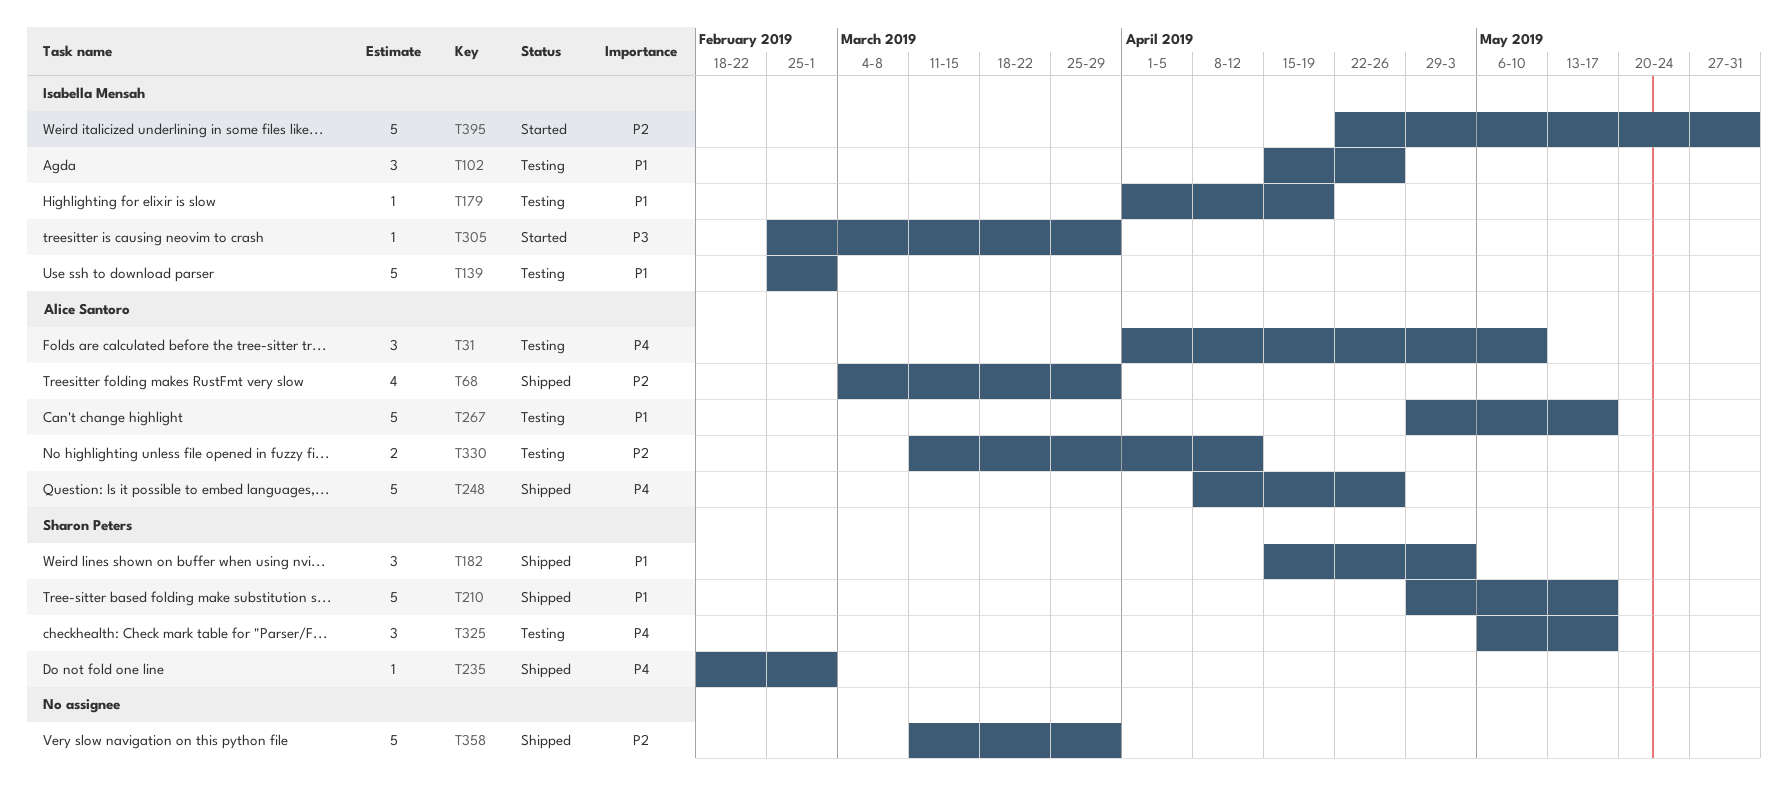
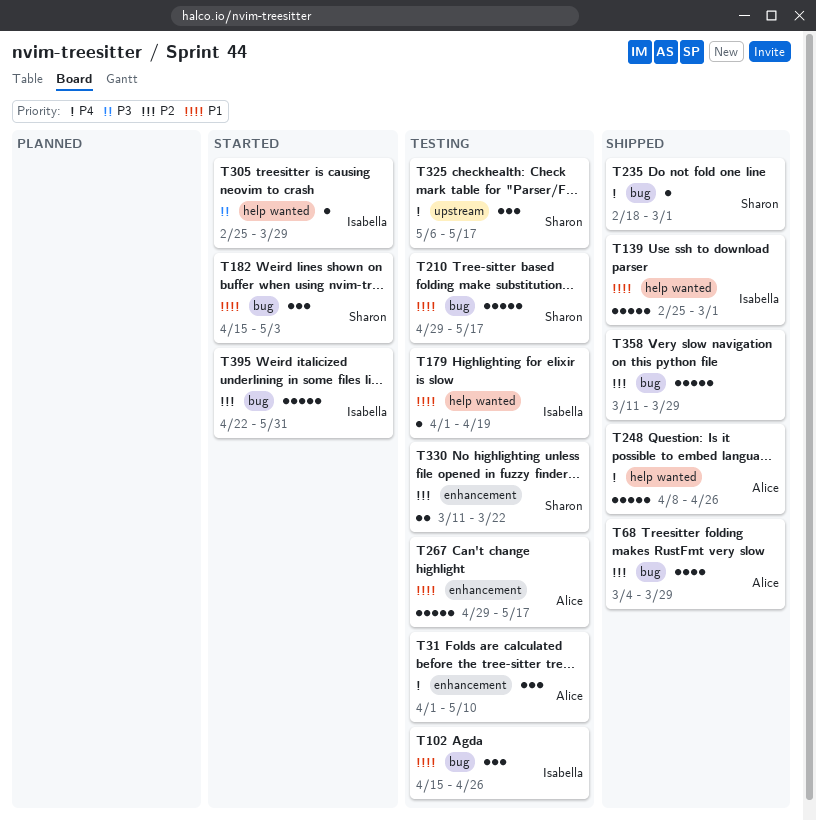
T139, status: Testing -> Shipped
T182, status: Shipped -> Started
T210, status: Shipped -> Testing
T330, owner: Alice Santoro -> Sharon Peters
T330, due: Apr 12 -> Mar 22

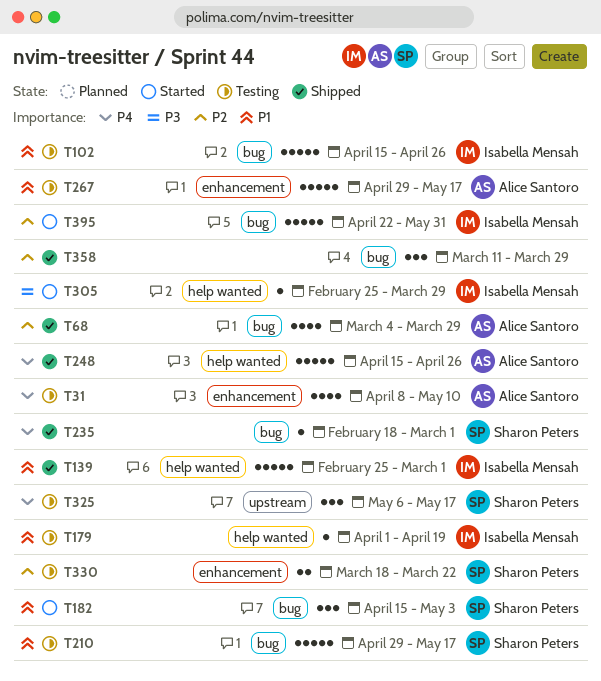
T31, estimate: 3 -> 4
T31, start: Apr 1 -> Apr 8
T102, estimate: 3 -> 5
T248, start: Apr 8 -> Apr 15
T330, start: Mar 11 -> Mar 18
T358, estimate: 5 -> 3

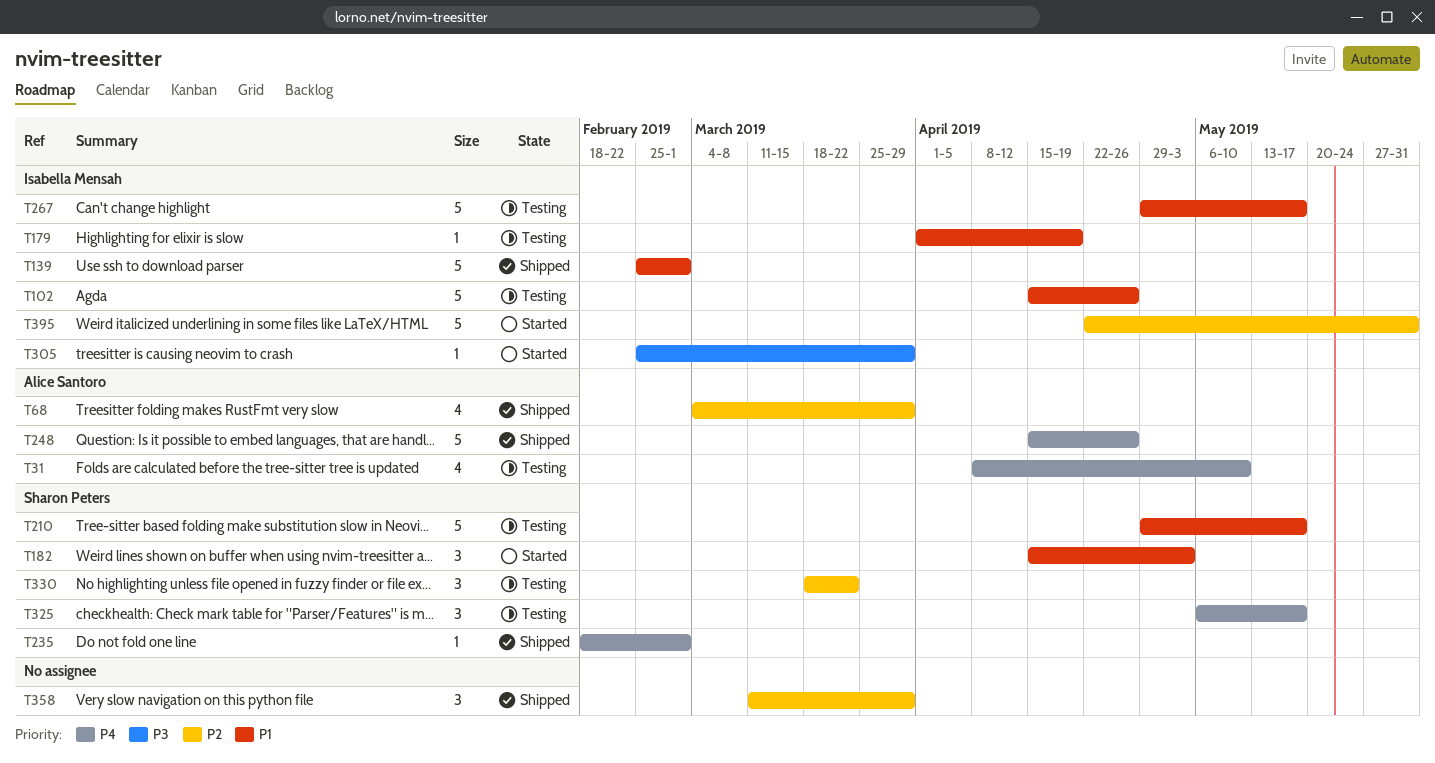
T267, owner: Alice Santoro -> Isabella Mensah
T330, estimate: 2 -> 3

